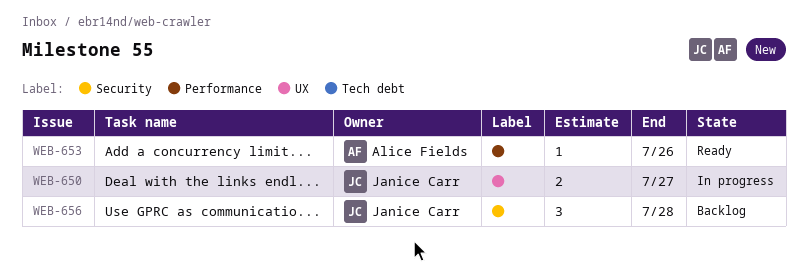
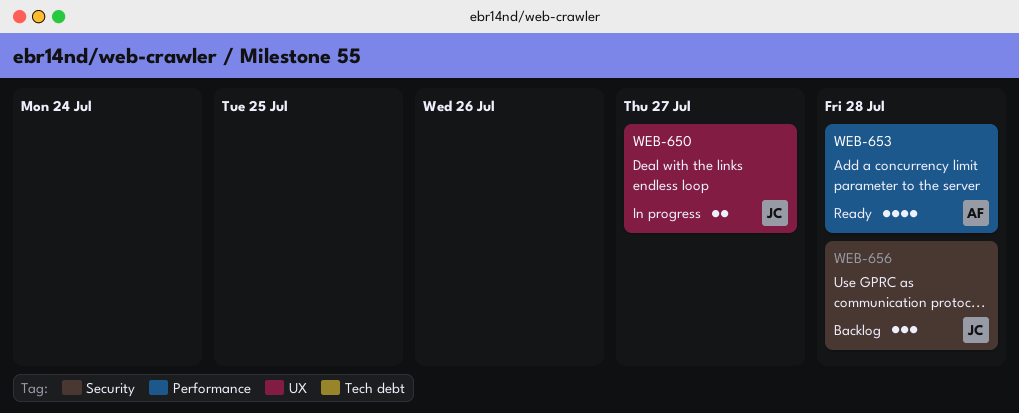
WEB-653, estimate: 1 -> 4
WEB-653, due: Jul 26 -> Jul 28

